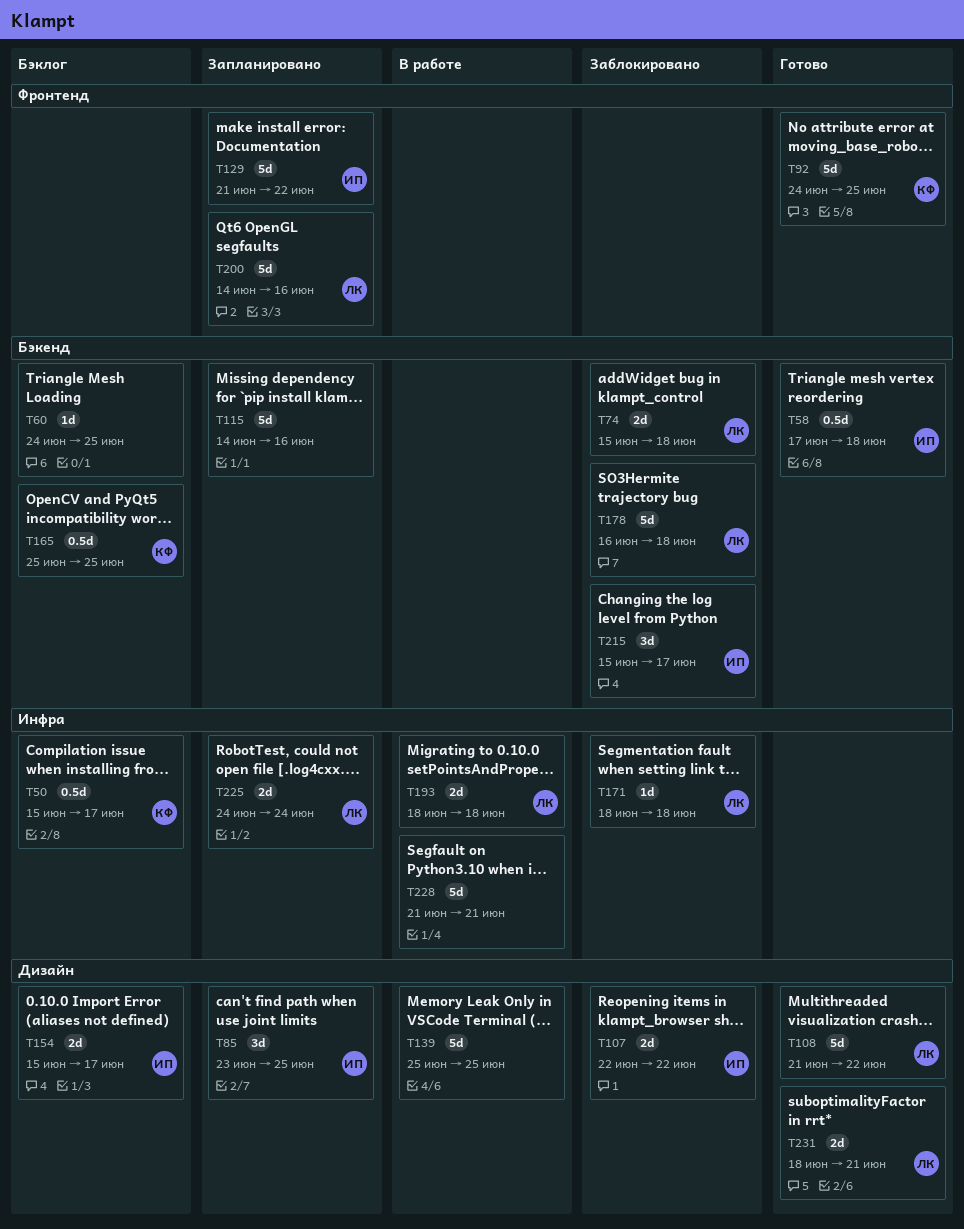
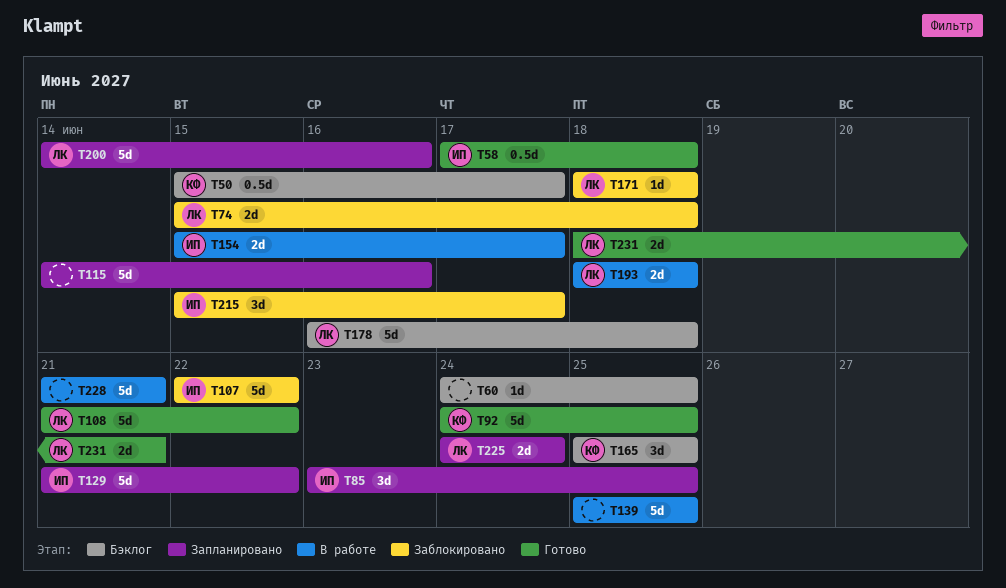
T107, estimate: 2d -> 5d
T154, status: Бэклог -> В работе
T165, estimate: 0.5d -> 3d
T178, status: Заблокировано -> Бэклог

